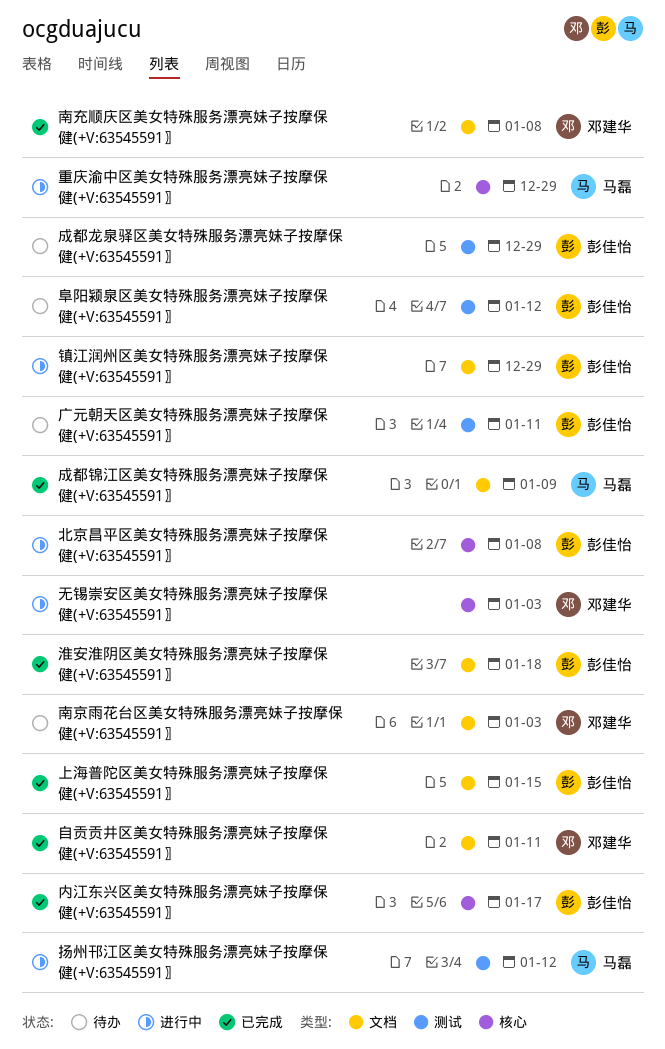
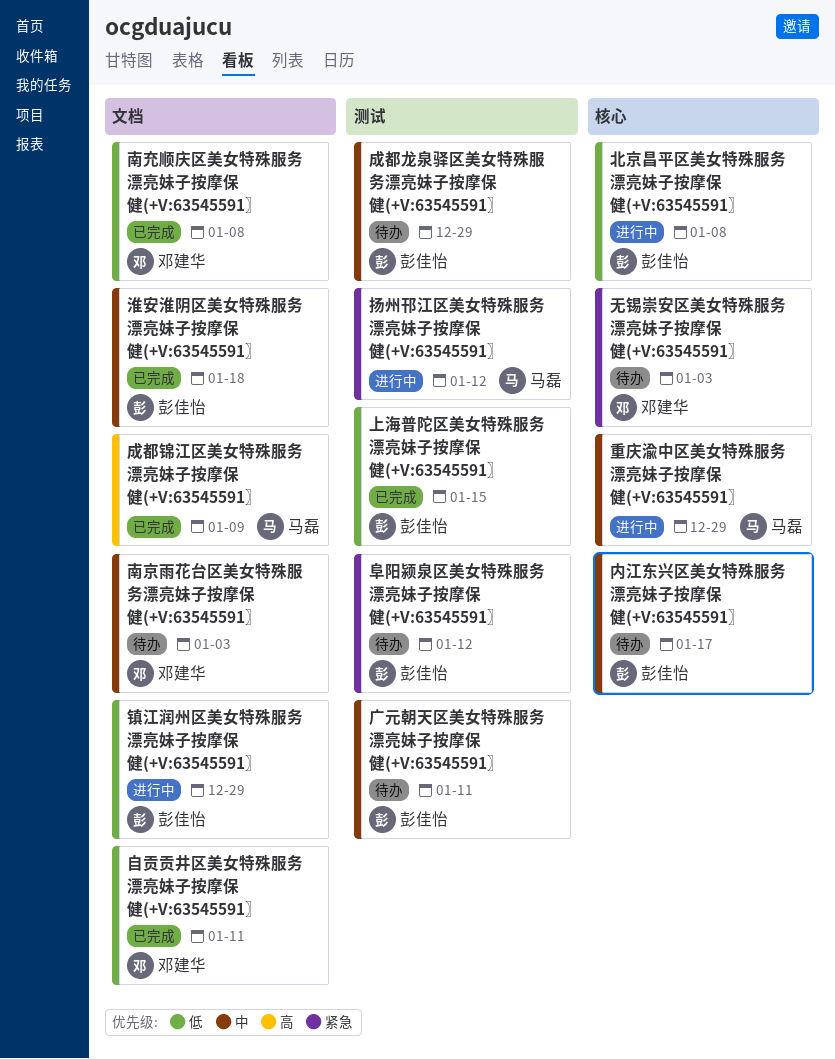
上海普陀区美女特殊服务漂亮妹子按摩保健(+V:63545591〗, label: 文档 -> 测试
内江东兴区美女特殊服务漂亮妹子按摩保健(+V:63545591〗, status: 已完成 -> 待办
无锡崇安区美女特殊服务漂亮妹子按摩保健(+V:63545591〗, status: 进行中 -> 待办

